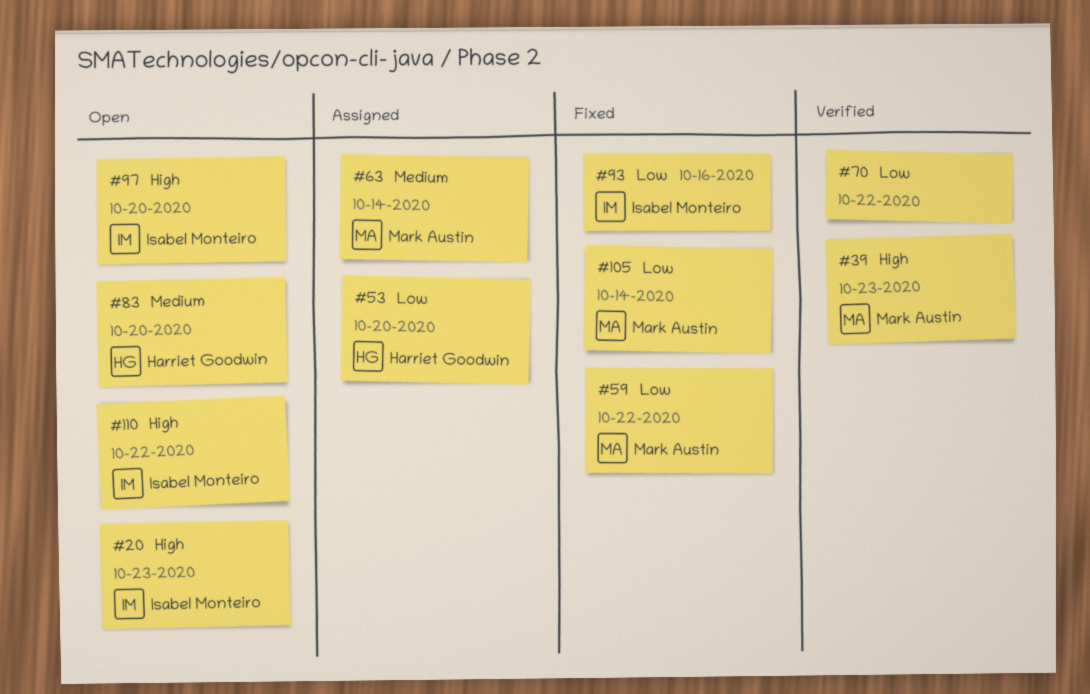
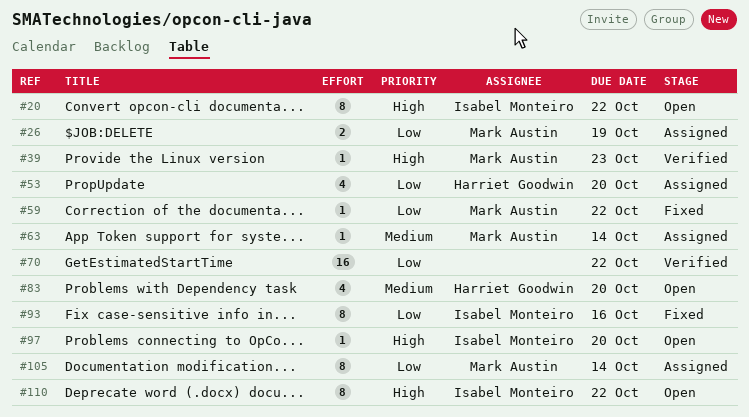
#20, due: Oct 23 -> Oct 22
#26: none -> present
#105, status: Fixed -> Assigned

